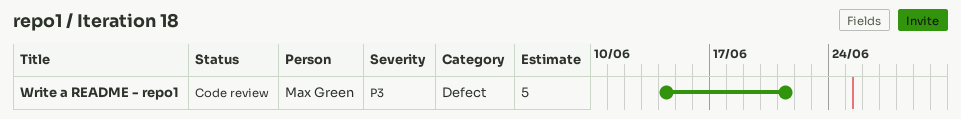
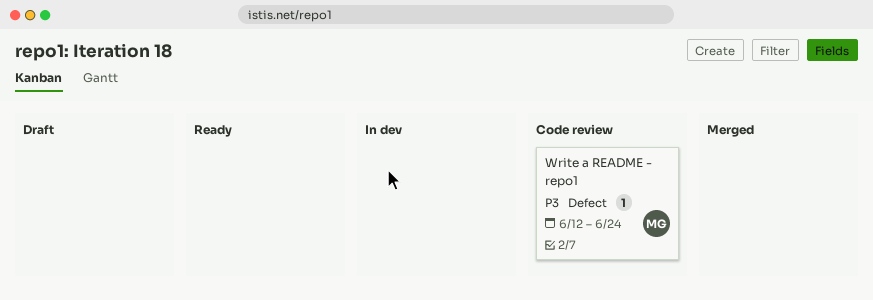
Write a README - repo1, estimate: 5 -> 1
Write a README - repo1, start: Jun 14 -> Jun 12
Write a README - repo1, due: Jun 21 -> Jun 24

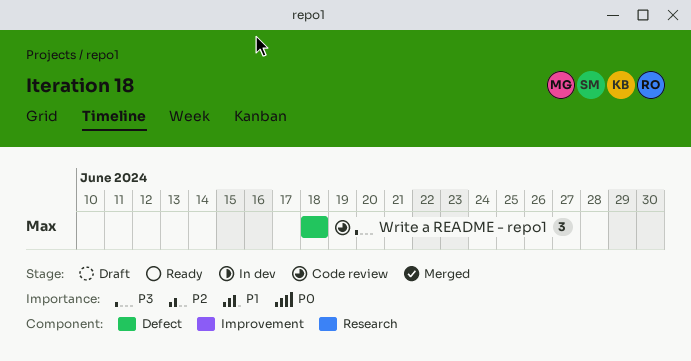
Write a README - repo1, estimate: 1 -> 3
Write a README - repo1, start: Jun 12 -> Jun 18
Write a README - repo1, due: Jun 24 -> Jun 18

